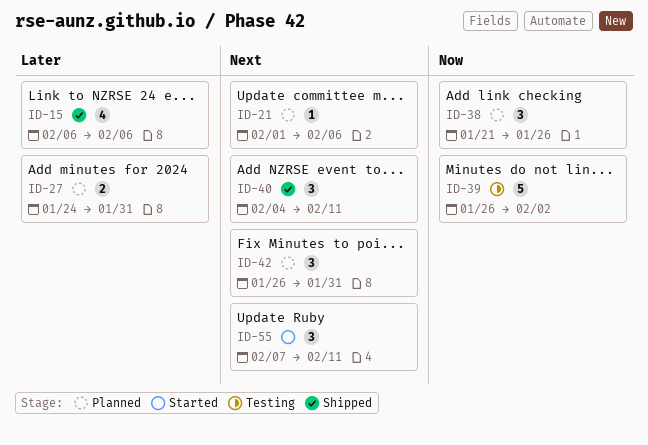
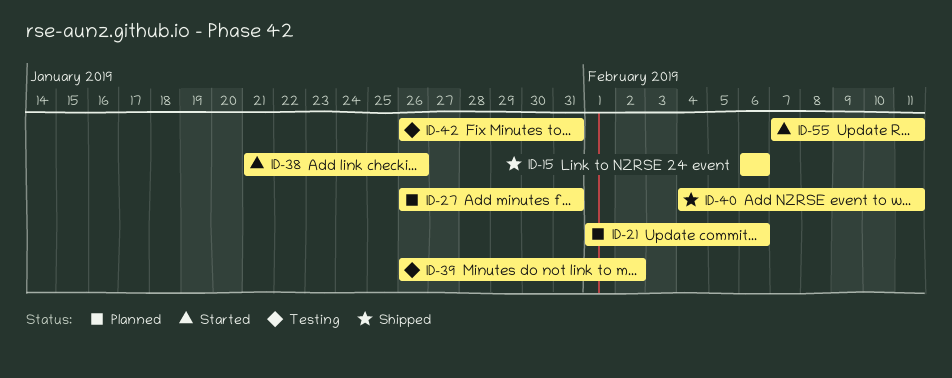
ID-27, start: Jan 24 -> Jan 26
ID-38, status: Planned -> Started
ID-42, status: Planned -> Testing

